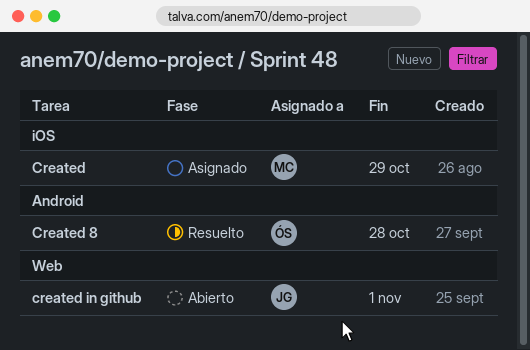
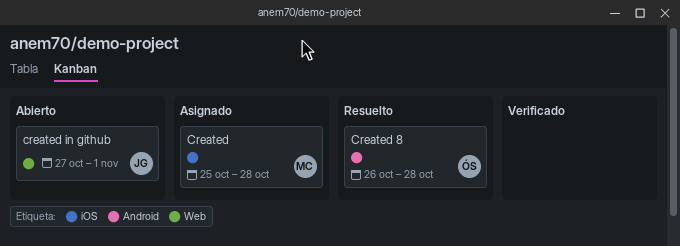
Created, due: Oct 29 -> Oct 28

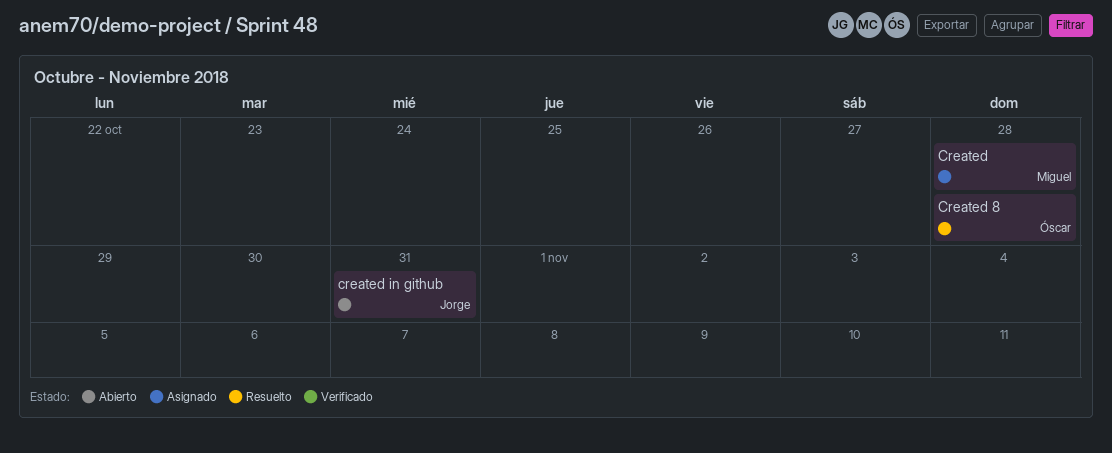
created in github, due: Nov 1 -> Oct 31

